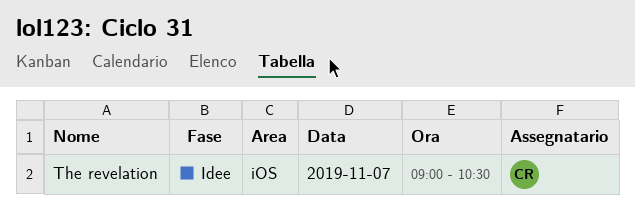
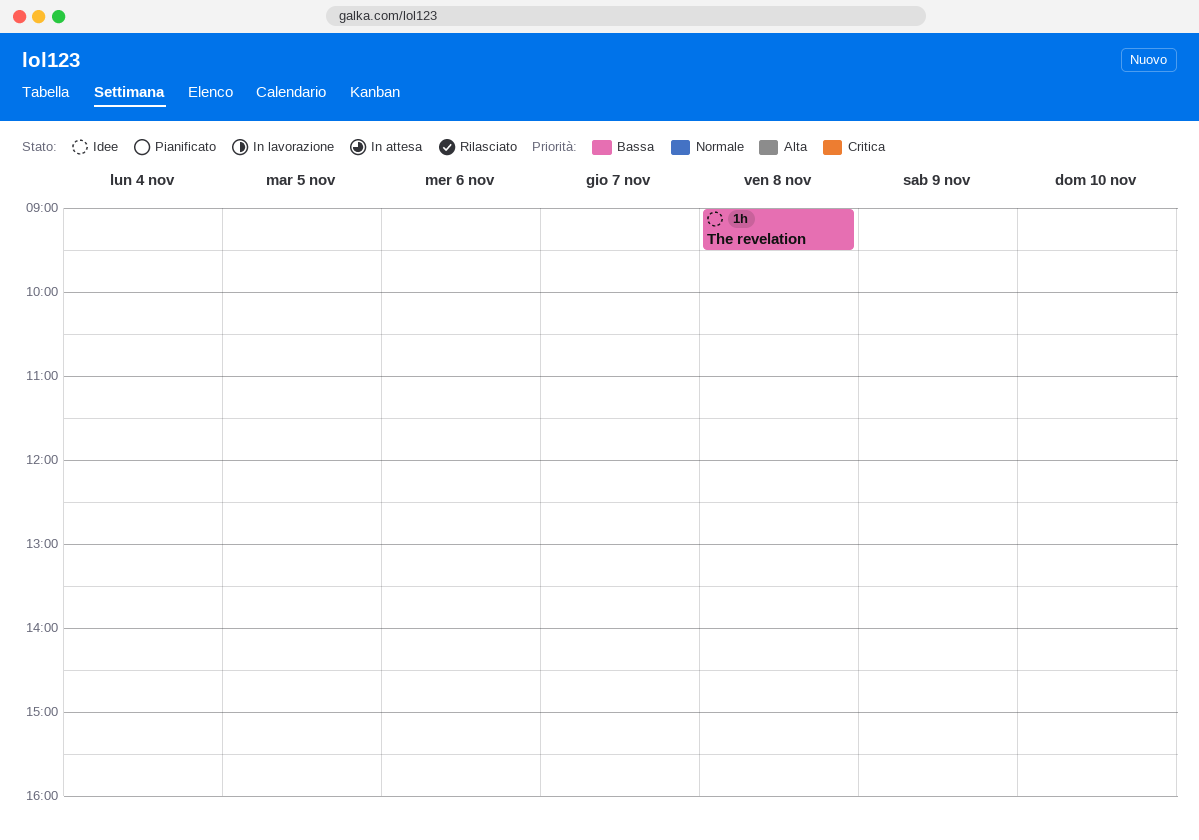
The revelation, day: Nov 7 -> Nov 8
The revelation, ends: 10:30 -> 09:30

